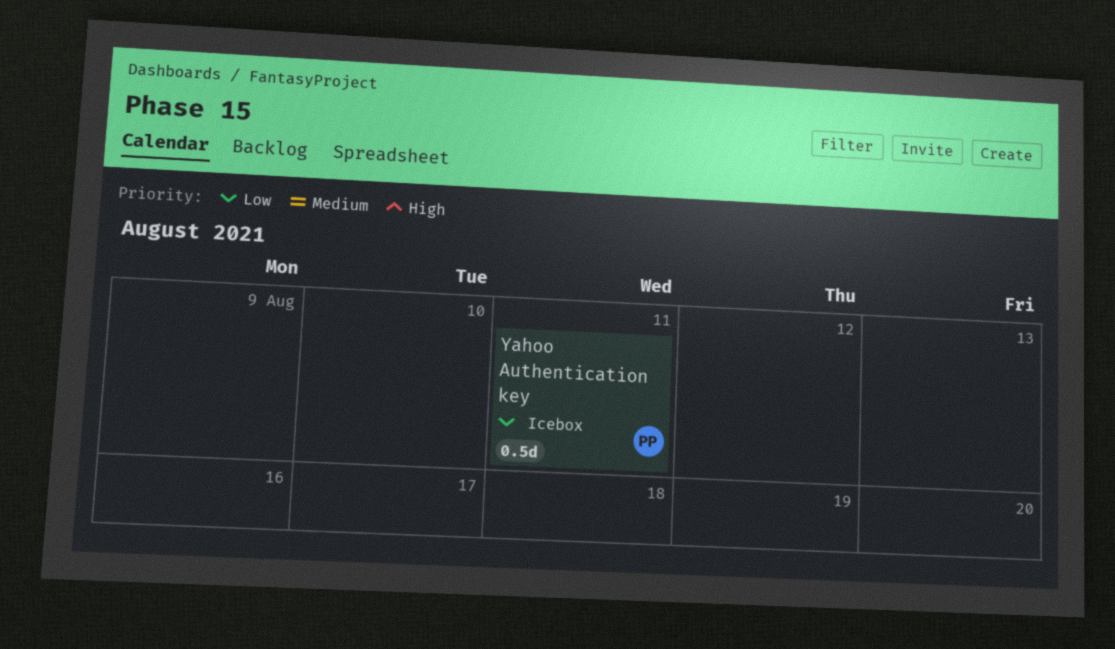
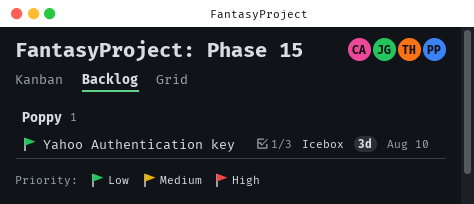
Yahoo Authentication key, estimate: 0.5d -> 3d
Yahoo Authentication key, due: Aug 11 -> Aug 10

